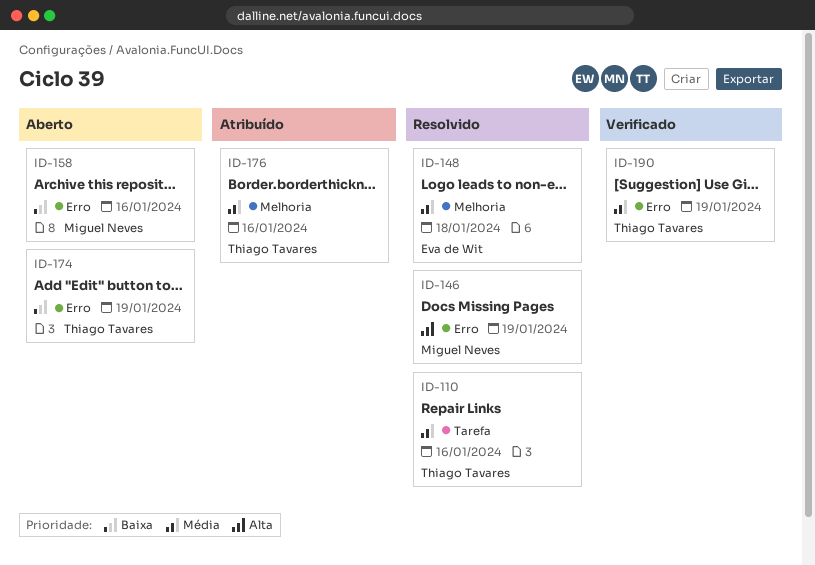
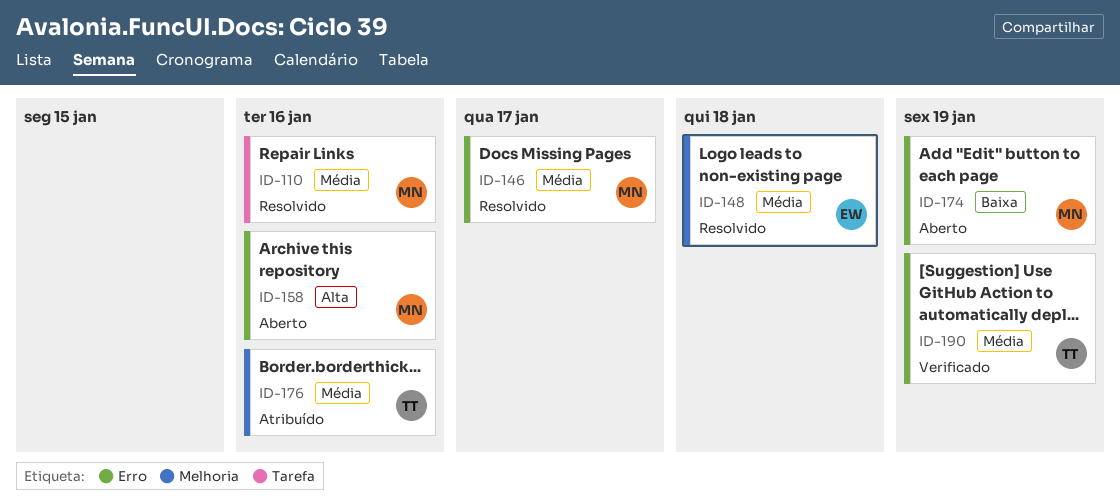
ID-110, owner: Thiago Tavares -> Miguel Neves
ID-146, priority: Alta -> Média
ID-146, due: Jan 19 -> Jan 17
ID-158, priority: Baixa -> Alta
ID-174, owner: Thiago Tavares -> Miguel Neves

